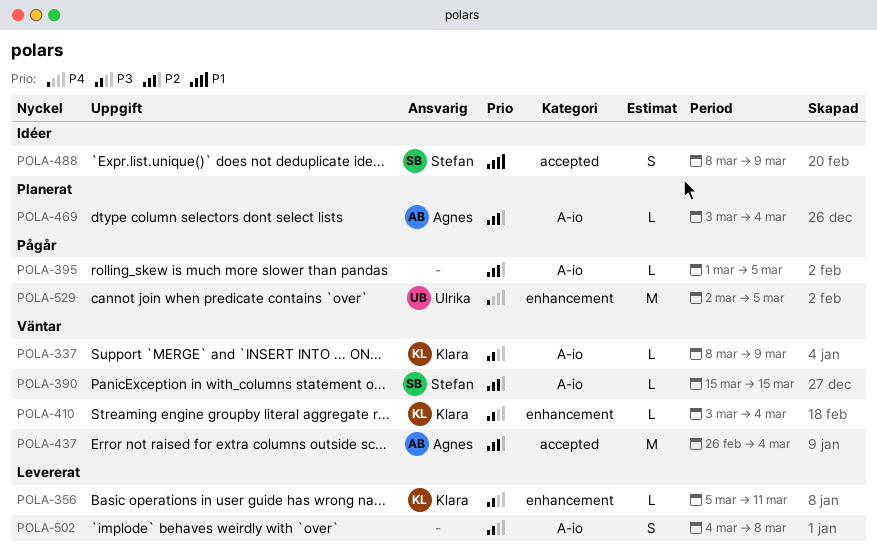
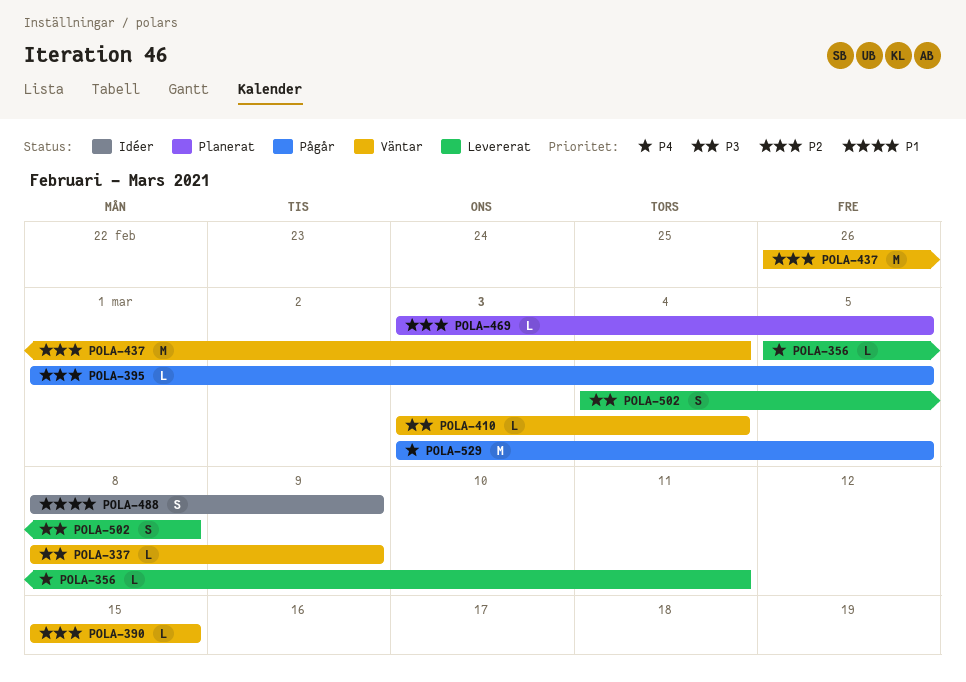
POLA-356, priority: P3 -> P4
POLA-469, due: Mar 4 -> Mar 5
POLA-529, start: Mar 2 -> Mar 3

